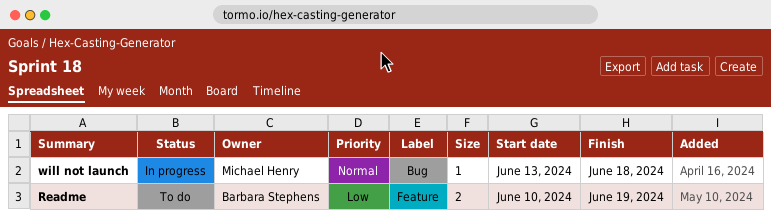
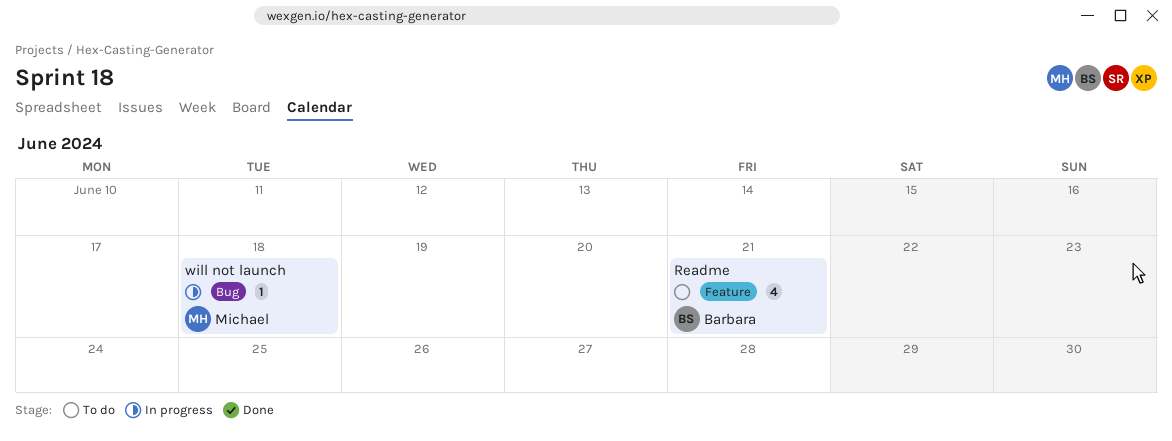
Readme, estimate: 2 -> 4
Readme, due: Jun 19 -> Jun 21

